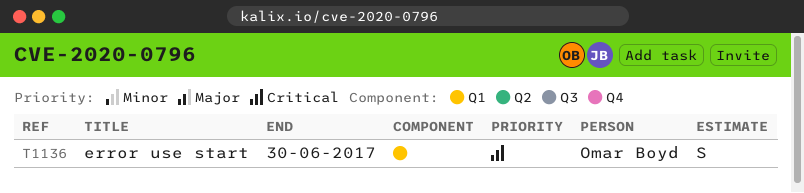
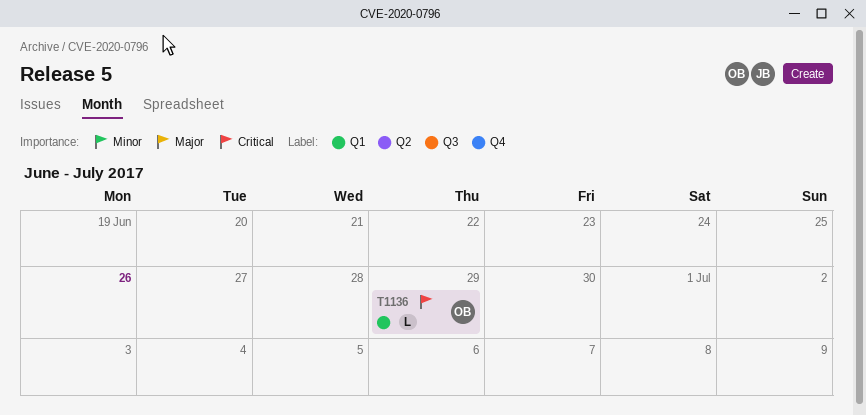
T1136, estimate: S -> L
T1136, due: Jun 30 -> Jun 29

